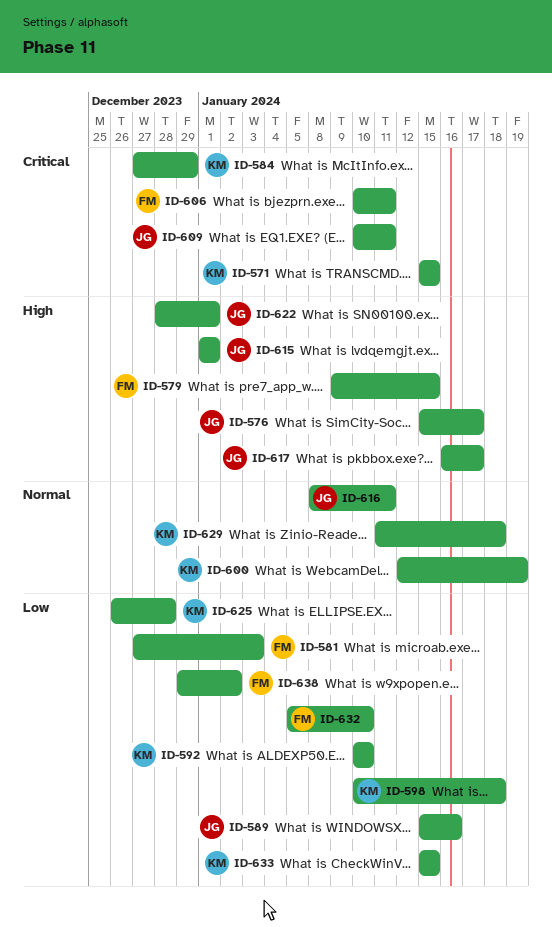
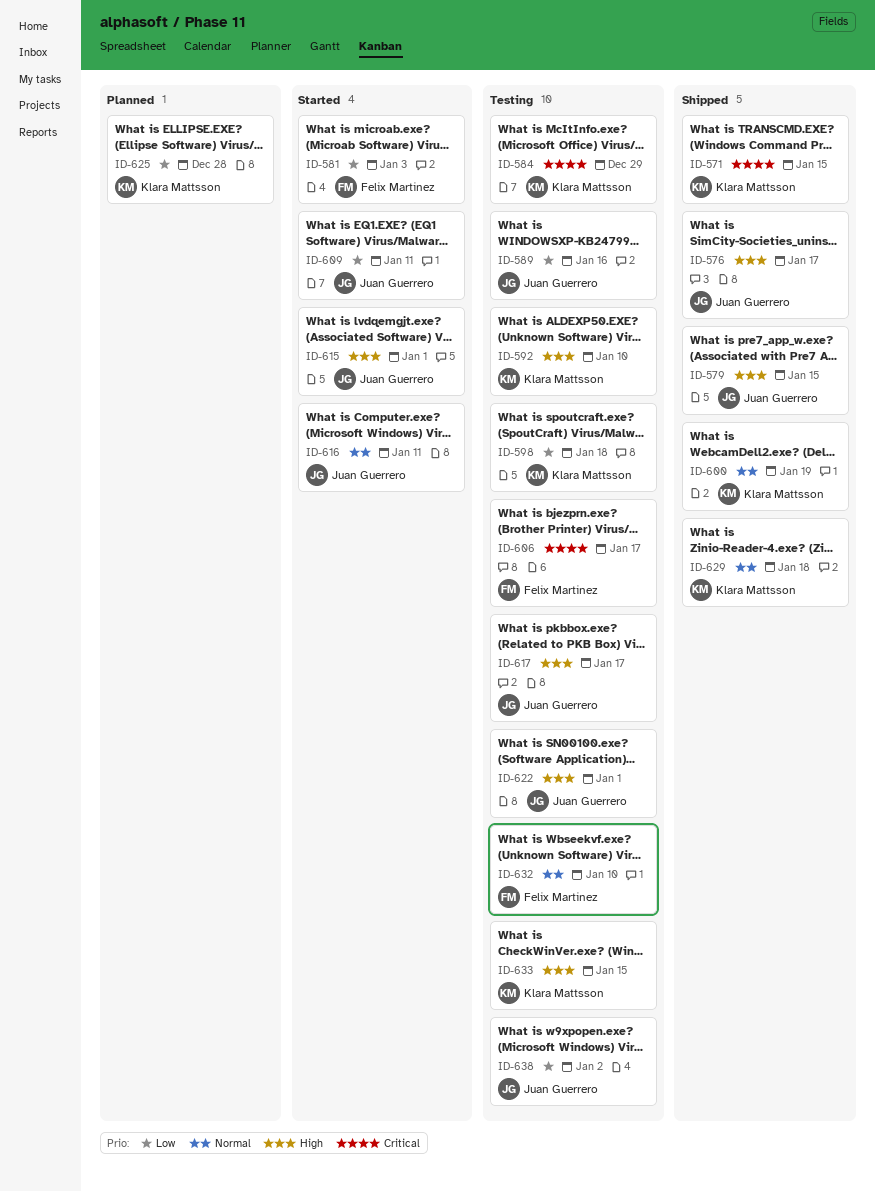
ID-579, owner: Felix Martinez -> Juan Guerrero
ID-592, priority: Low -> High
ID-606, due: Jan 11 -> Jan 17
ID-609, priority: Critical -> Low
ID-632, priority: Low -> Normal
ID-633, priority: Low -> High
ID-638, owner: Felix Martinez -> Juan Guerrero

